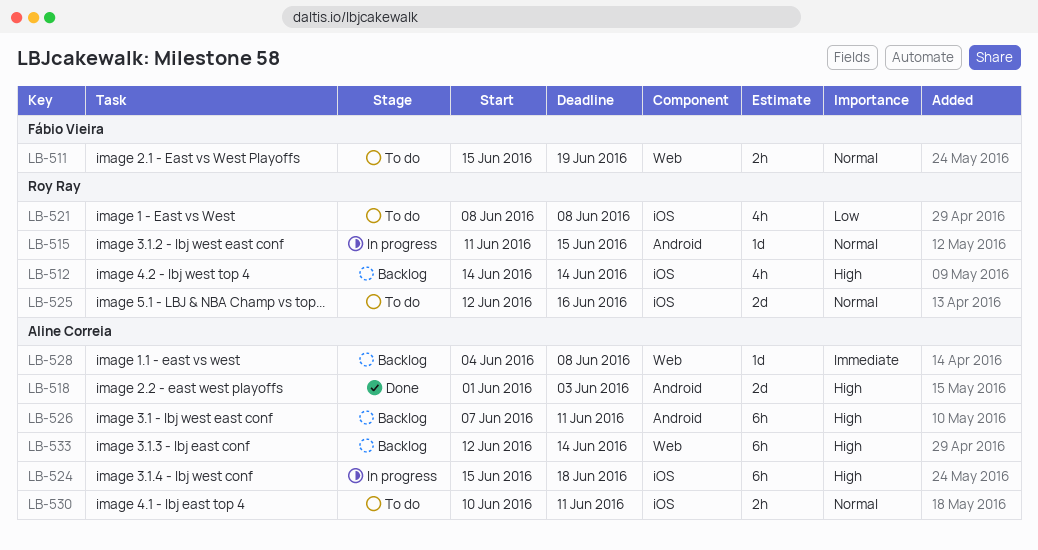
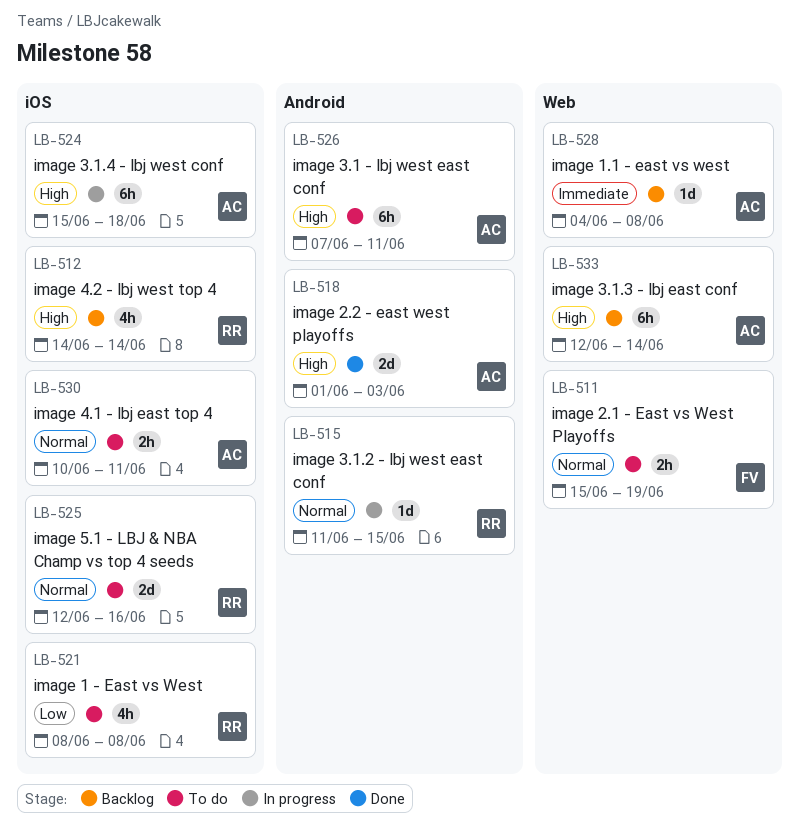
LB-526, status: Backlog -> To do

